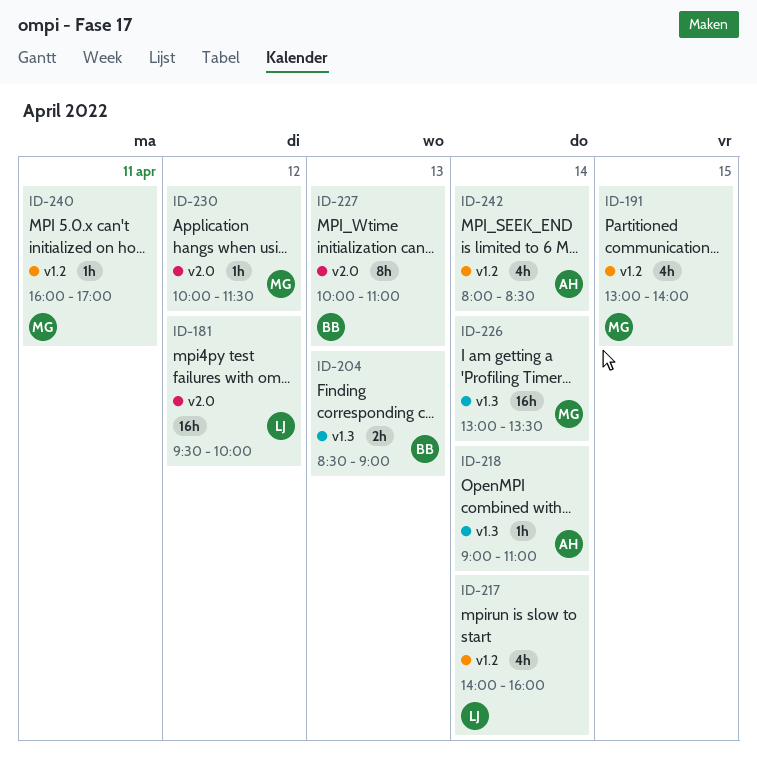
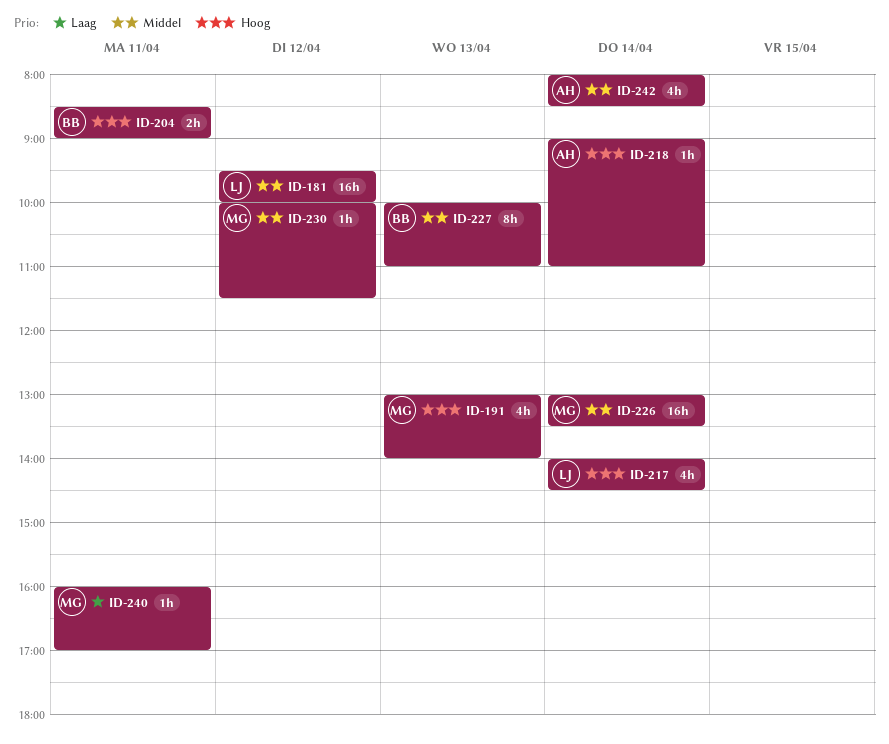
ID-191, day: Apr 15 -> Apr 13
ID-204, day: Apr 13 -> Apr 11
ID-217, ends: 16:00 -> 14:30

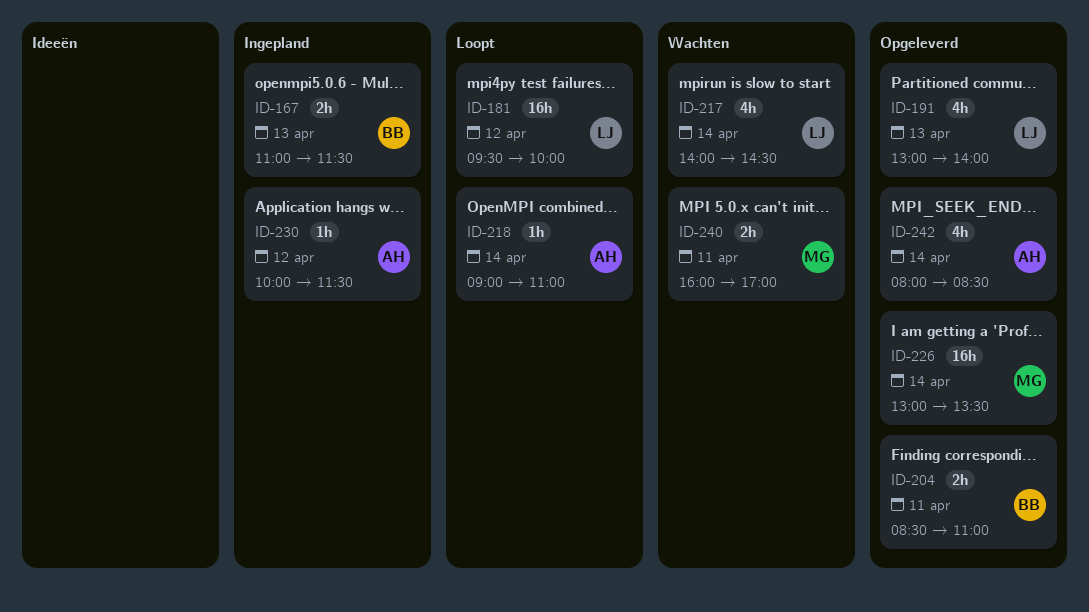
ID-167: none -> present
ID-191, owner: MG -> LJ
ID-204, ends: 09:00 -> 11:00
ID-227: present -> none
ID-230, owner: MG -> AH
ID-240, estimate: 1h -> 2h

